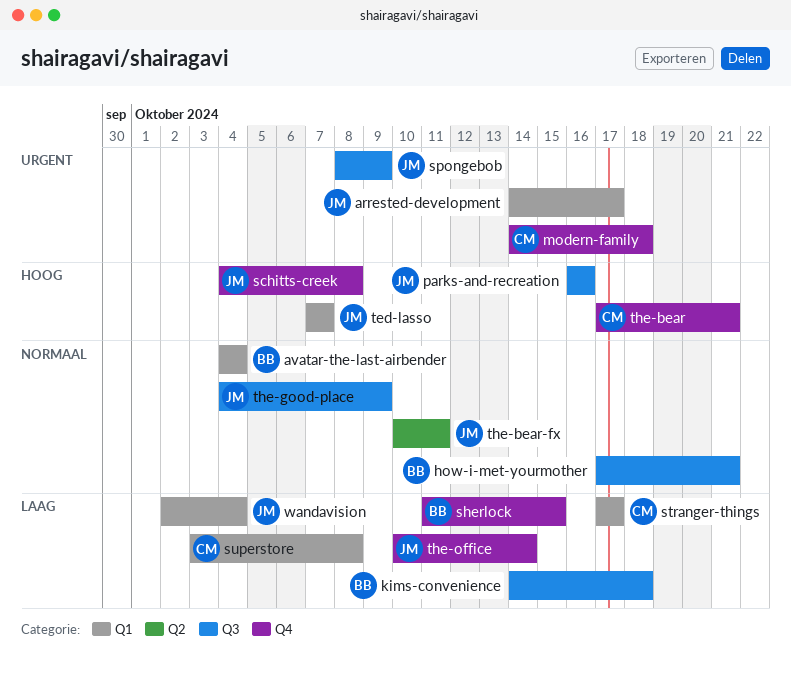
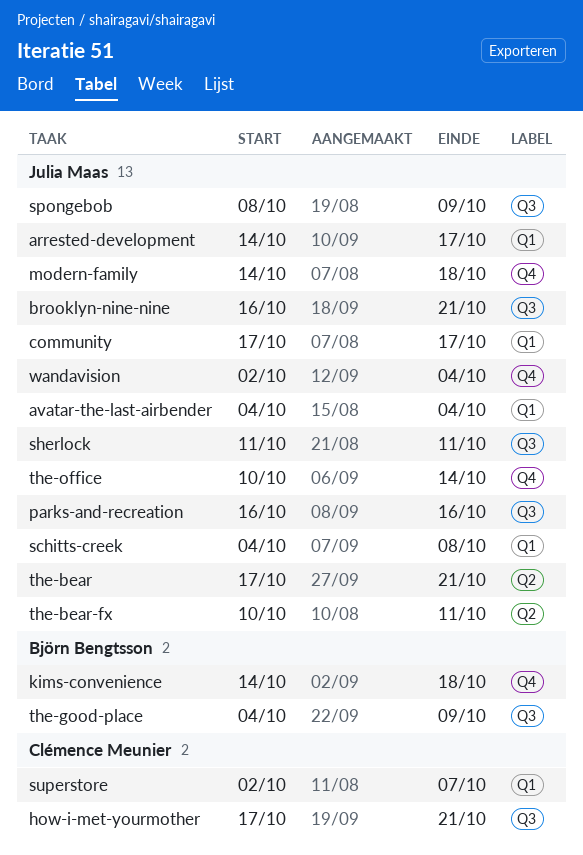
avatar-the-last-airbender, owner: Björn Bengtsson -> Julia Maas
brooklyn-nine-nine: none -> present
community: none -> present
how-i-met-yourmother, owner: Björn Bengtsson -> Clémence Meunier
kims-convenience, label: Q3 -> Q4
modern-family, owner: Clémence Meunier -> Julia Maas
schitts-creek, label: Q4 -> Q1
sherlock, owner: Björn Bengtsson -> Julia Maas
sherlock, label: Q4 -> Q3
sherlock, due: Oct 15 -> Oct 11
stranger-things: present -> none
superstore, start: Oct 3 -> Oct 2
superstore, due: Oct 8 -> Oct 7
ted-lasso: present -> none
the-bear, owner: Clémence Meunier -> Julia Maas
the-bear, label: Q4 -> Q2
the-good-place, owner: Julia Maas -> Björn Bengtsson
wandavision, label: Q1 -> Q4

